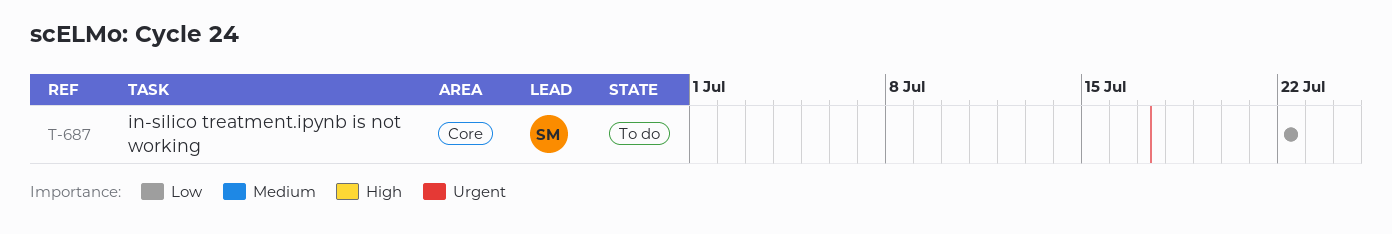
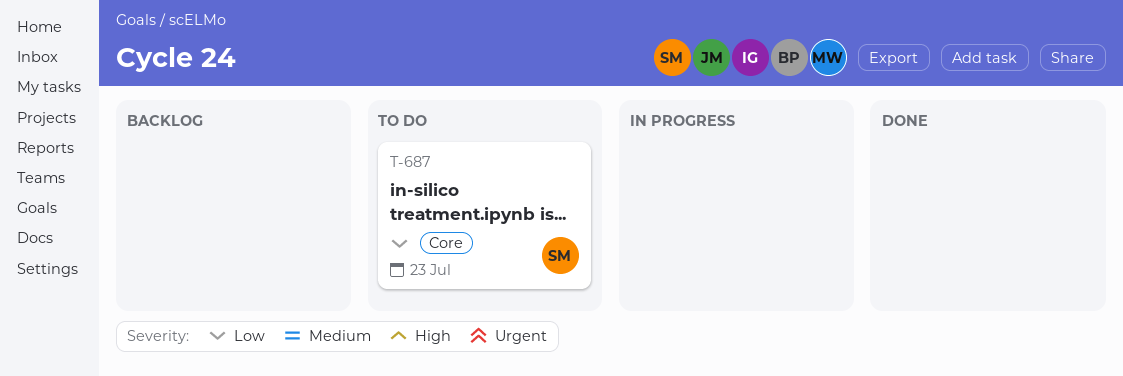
T-687, due: Jul 22 -> Jul 23

